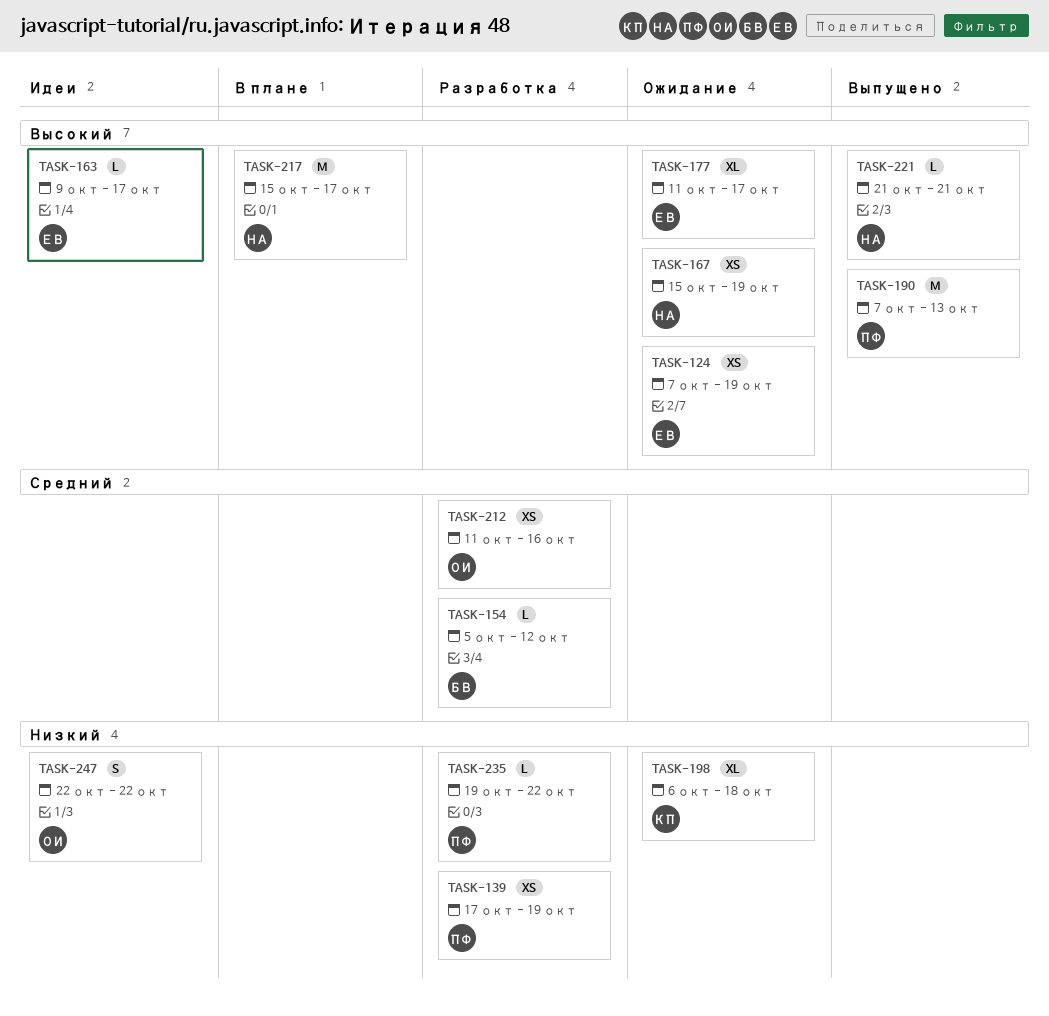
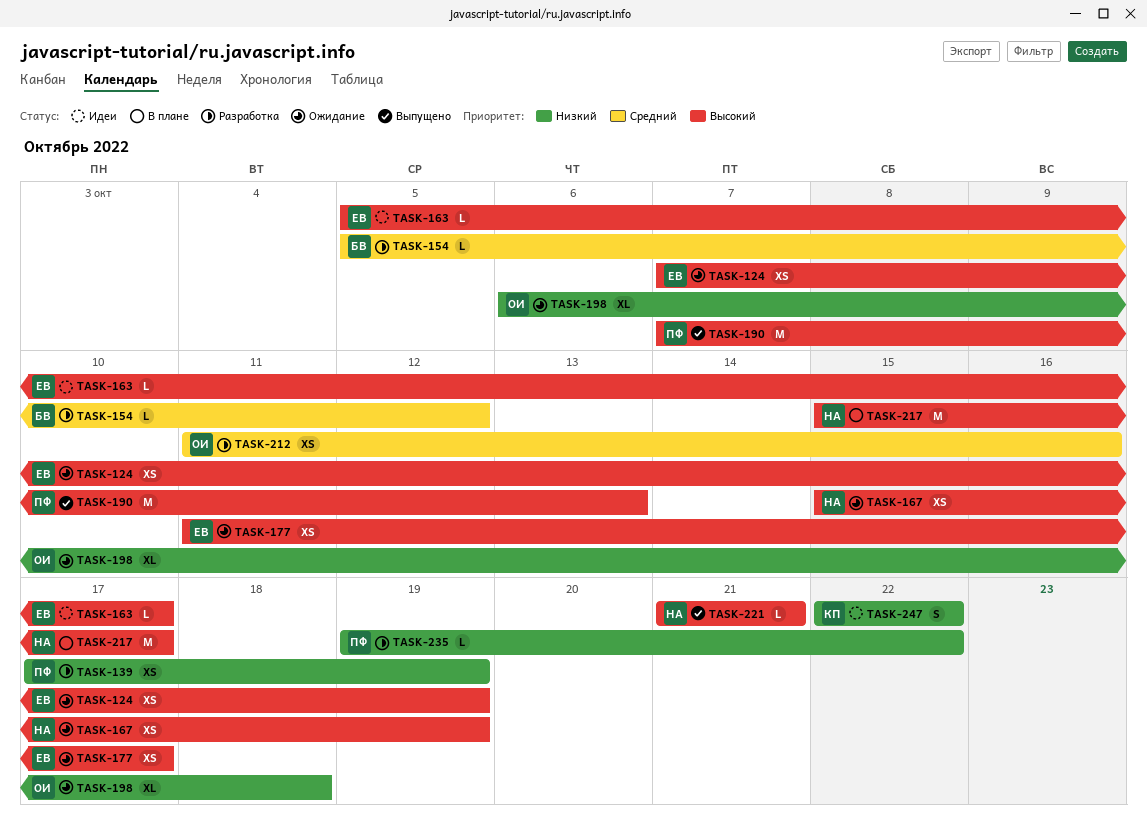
TASK-163, start: Oct 9 -> Oct 5
TASK-177, estimate: XL -> XS
TASK-198, owner: КП -> ОИ
TASK-247, owner: ОИ -> КП

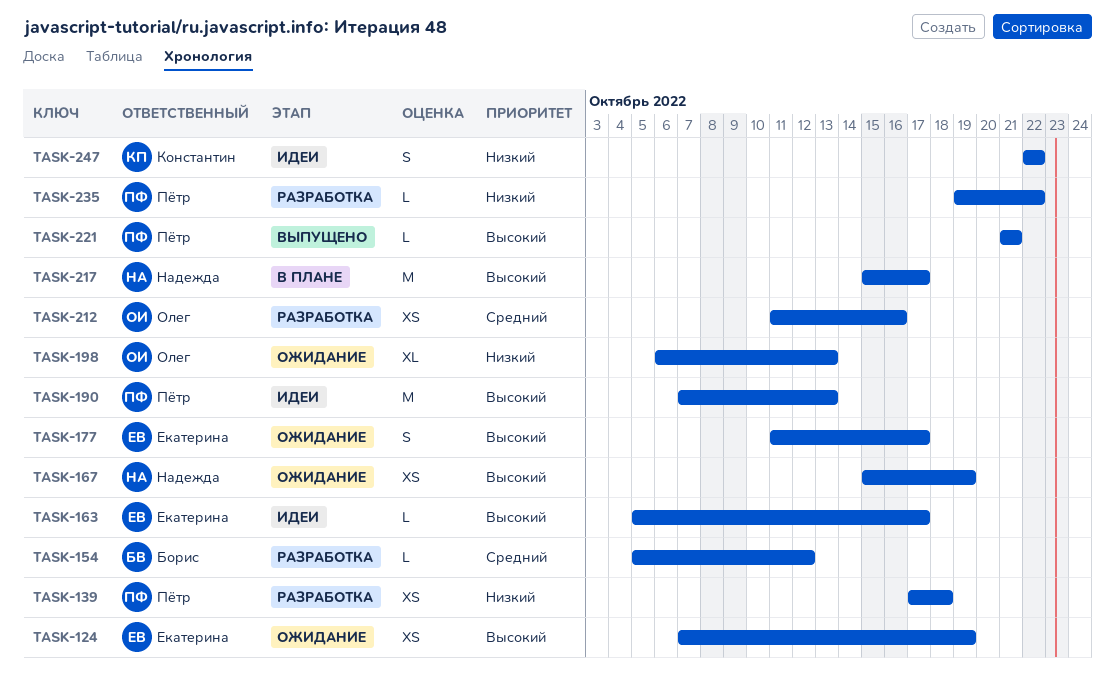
TASK-139, due: Oct 19 -> Oct 18
TASK-177, estimate: XS -> S
TASK-190, status: Выпущено -> Идеи
TASK-198, due: Oct 18 -> Oct 13
TASK-221, owner: Надежда -> Пётр

